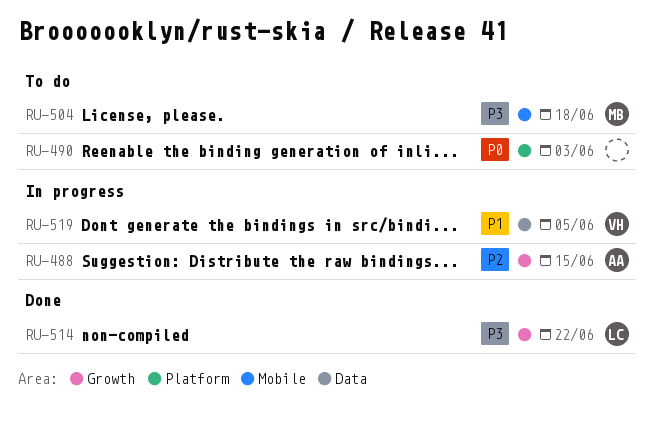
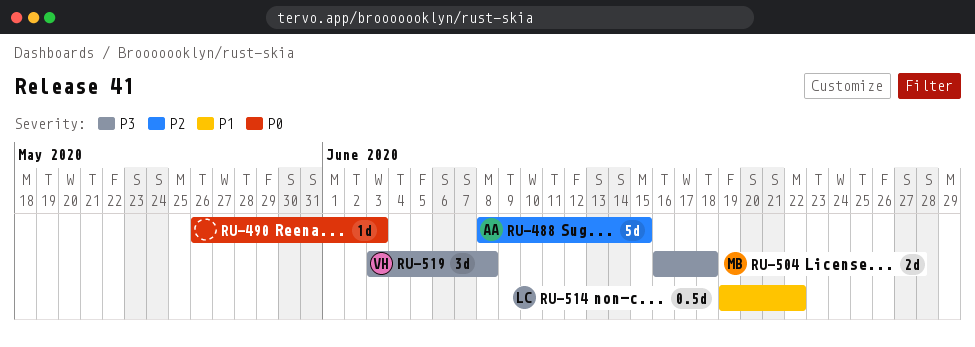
RU-514, priority: P3 -> P1
RU-519, priority: P1 -> P3
RU-519, due: Jun 5 -> Jun 8

